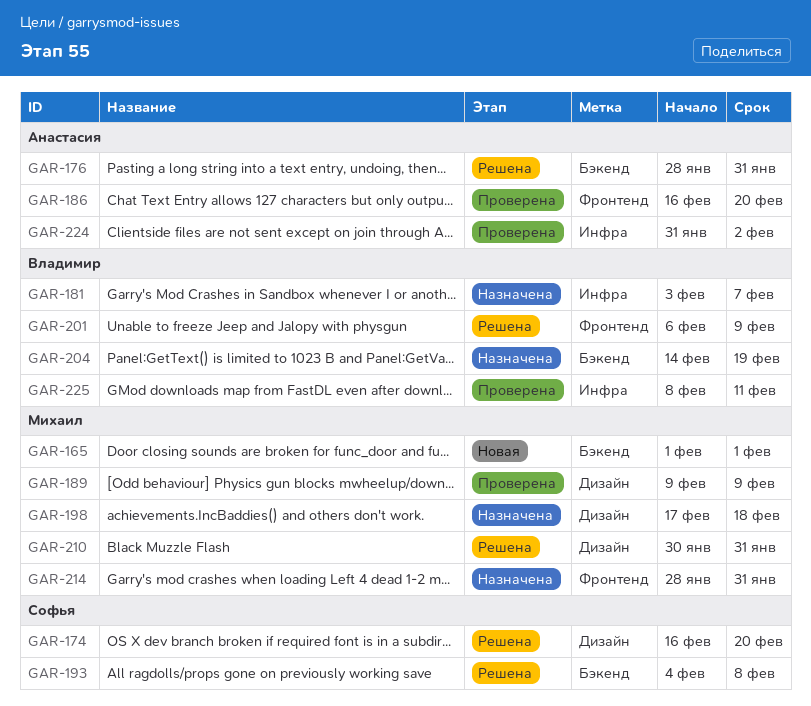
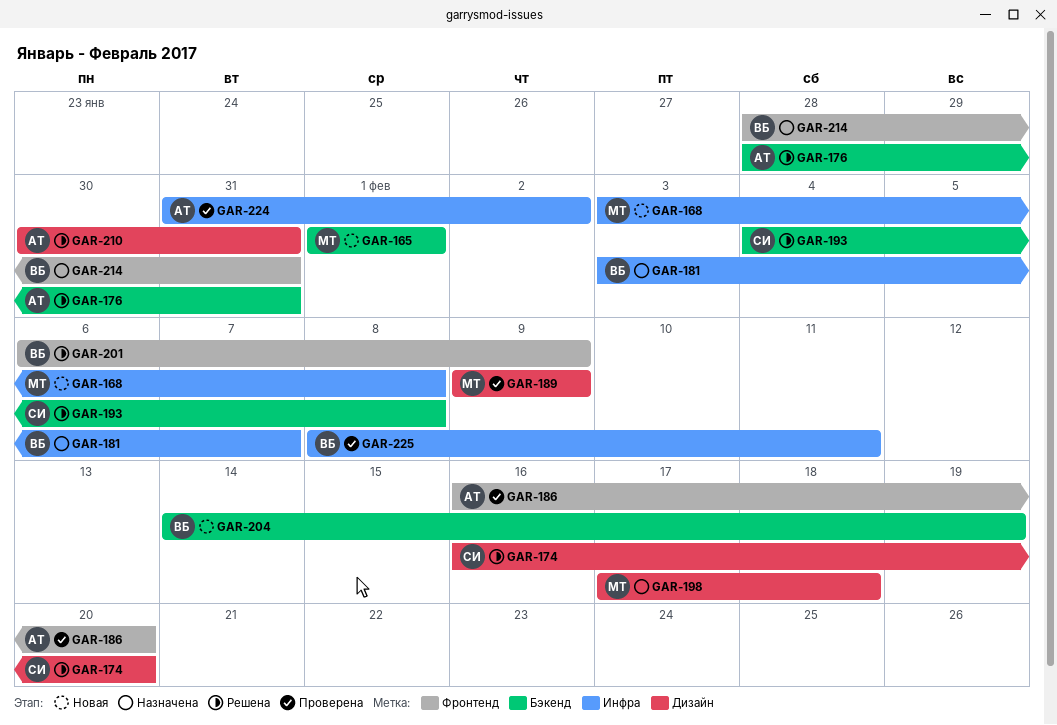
GAR-168: none -> present
GAR-204, status: Назначена -> Новая
GAR-210, owner: Михаил -> Анастасия
GAR-214, owner: Михаил -> Владимир

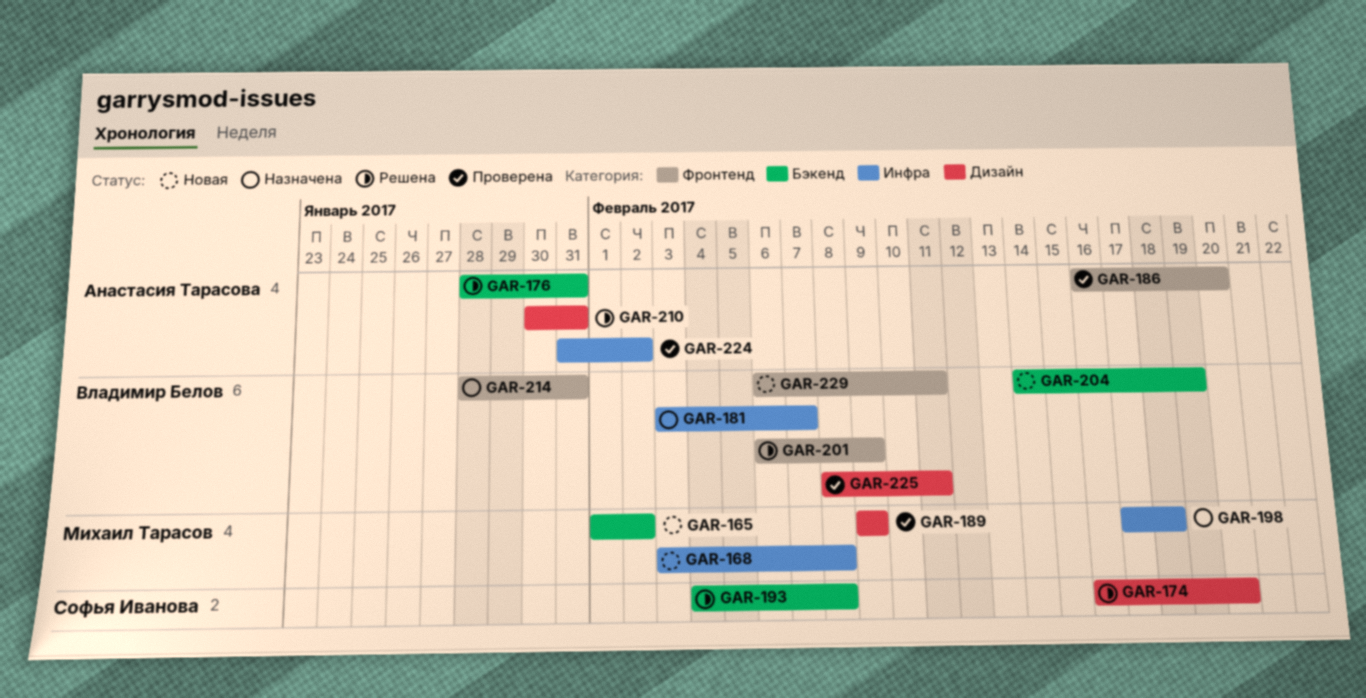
GAR-165, due: Feb 1 -> Feb 2
GAR-198, label: Дизайн -> Инфра
GAR-225, label: Инфра -> Дизайн
GAR-229: none -> present

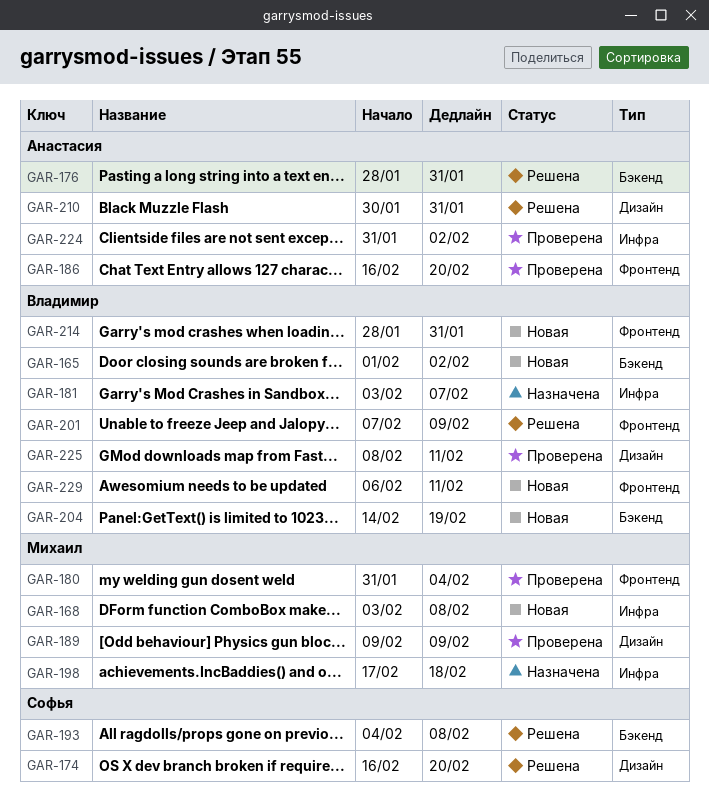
GAR-165, owner: Михаил Тарасов -> Владимир Белов
GAR-180: none -> present
GAR-201, start: Feb 6 -> Feb 7
GAR-214, status: Назначена -> Новая

